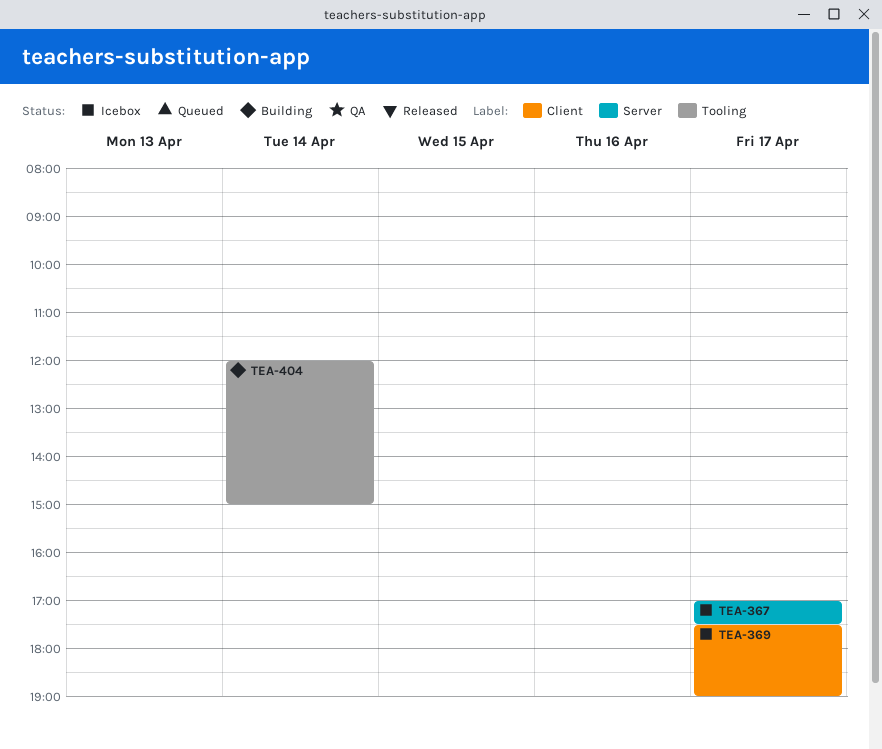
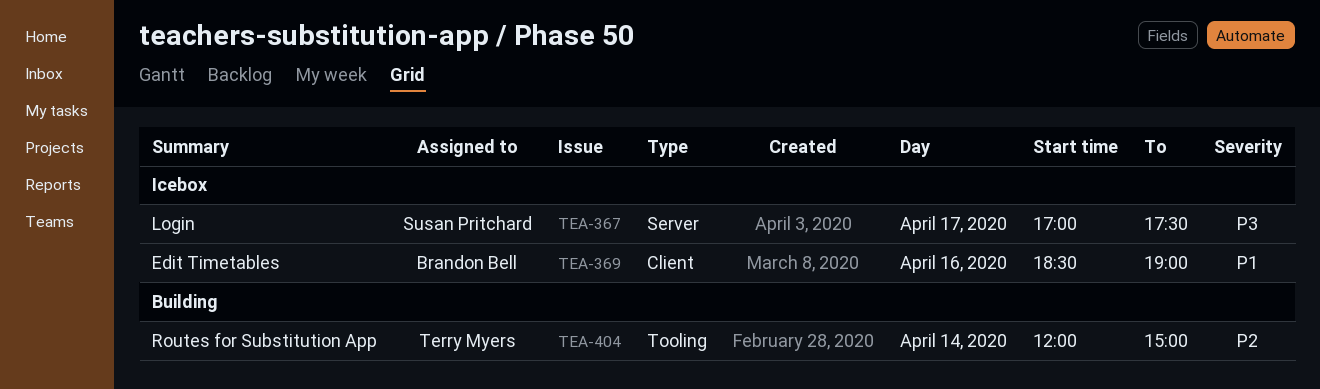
TEA-369, day: Apr 17 -> Apr 16
TEA-369, begins: 17:30 -> 18:30

